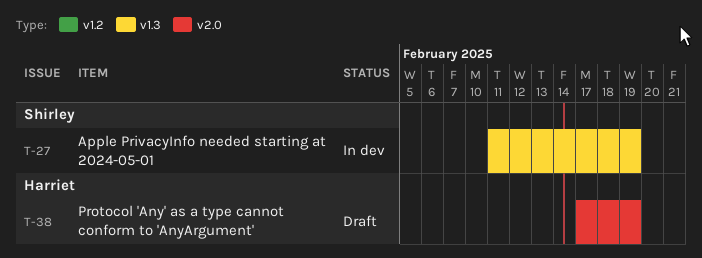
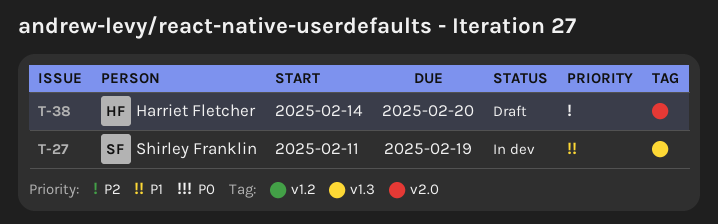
T-38, start: Feb 17 -> Feb 14
T-38, due: Feb 19 -> Feb 20

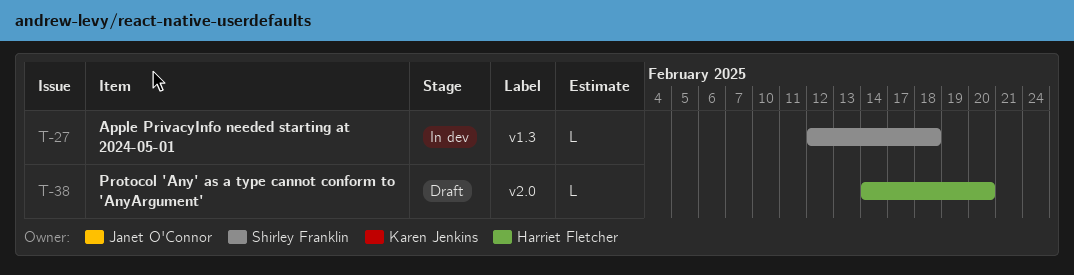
T-27, start: Feb 11 -> Feb 12
T-27, due: Feb 19 -> Feb 18

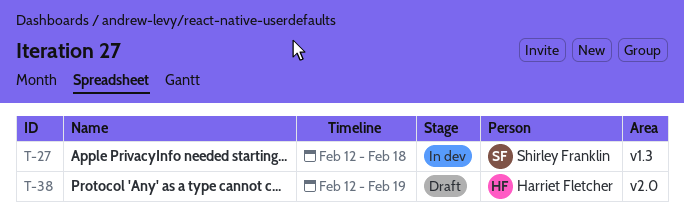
T-38, start: Feb 14 -> Feb 12
T-38, due: Feb 20 -> Feb 19

